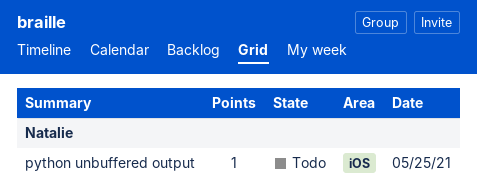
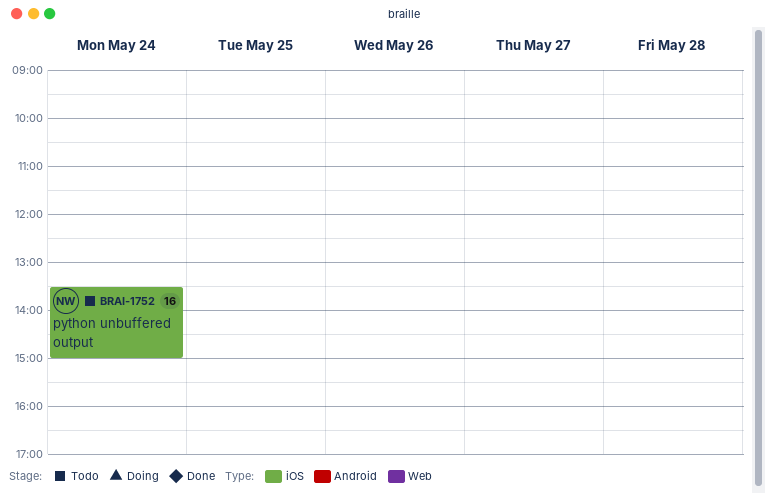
python unbuffered output, estimate: 1 -> 16
python unbuffered output, day: May 25 -> May 24

